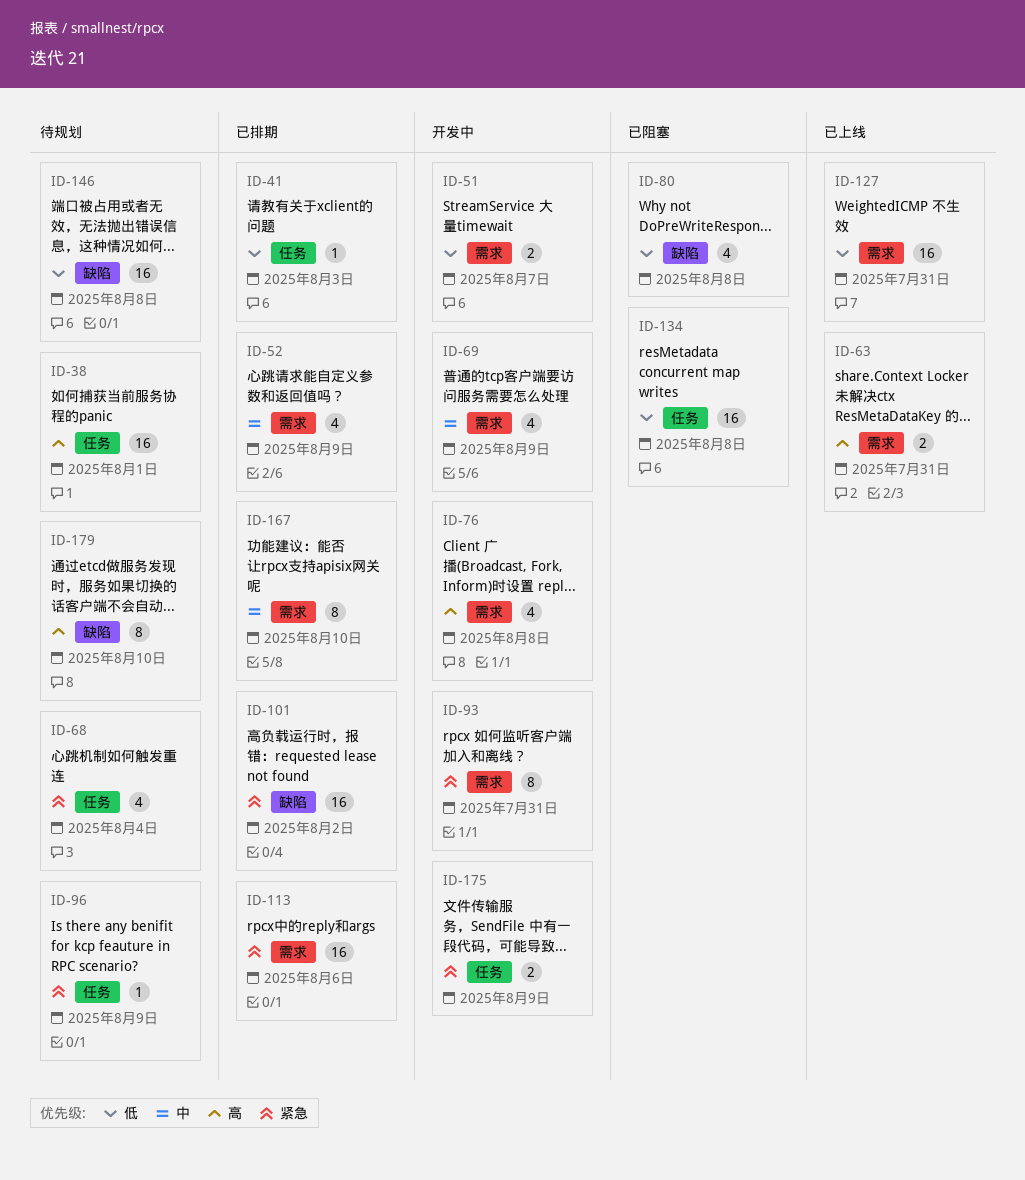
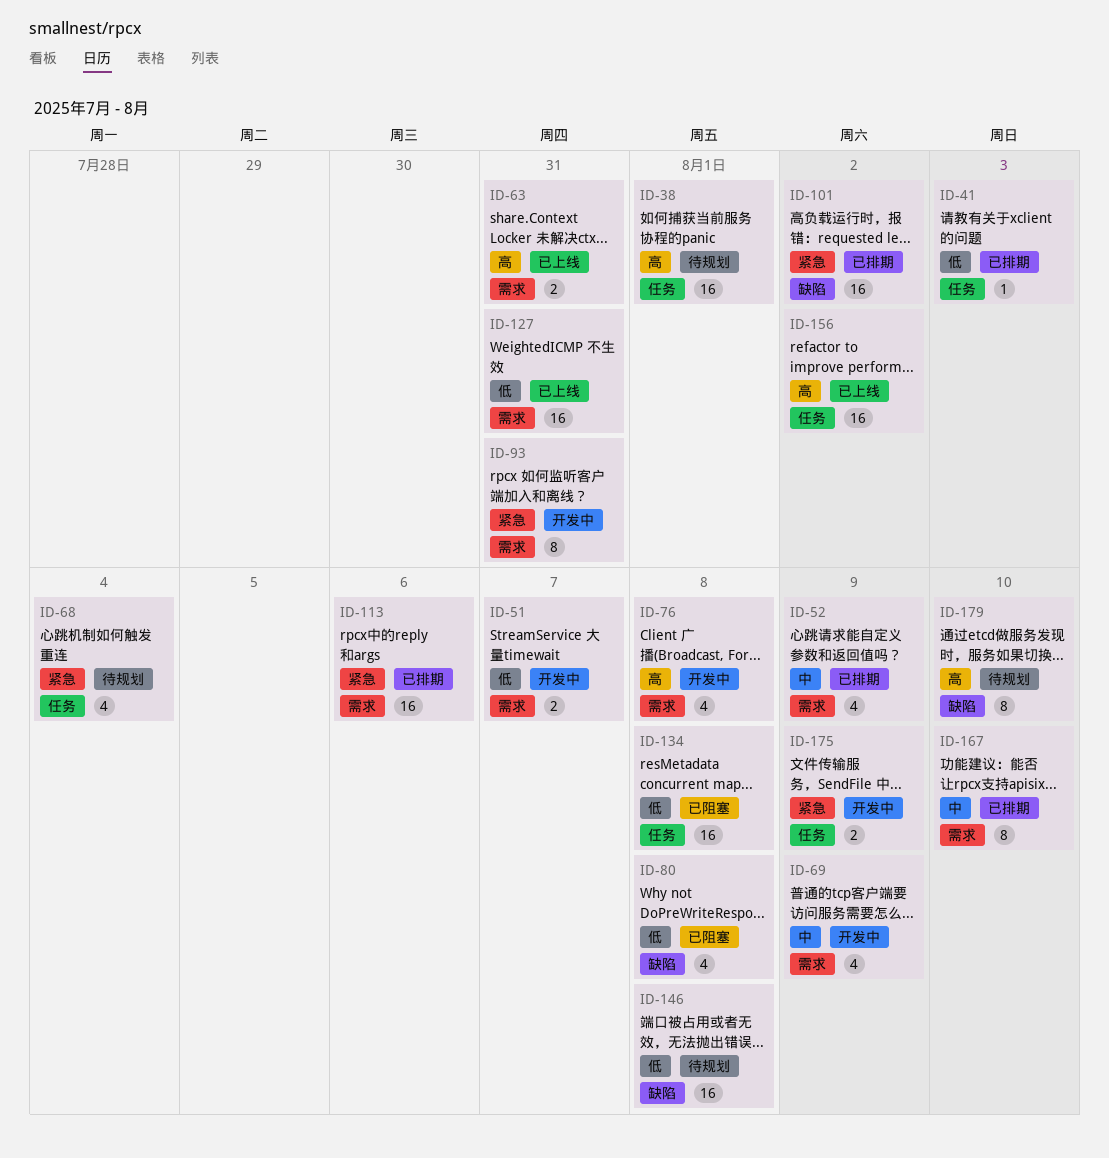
ID-96: present -> none
ID-156: none -> present

